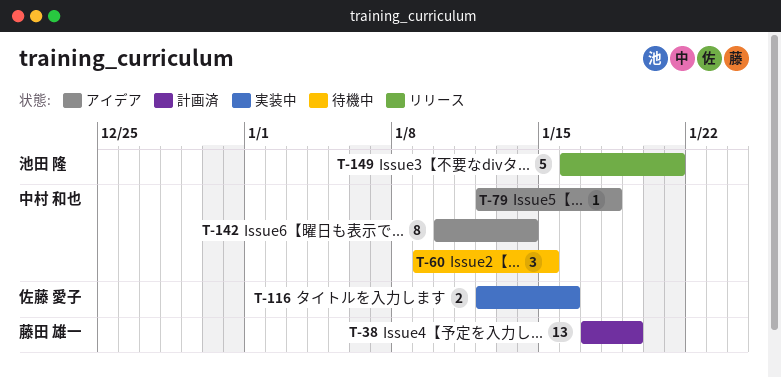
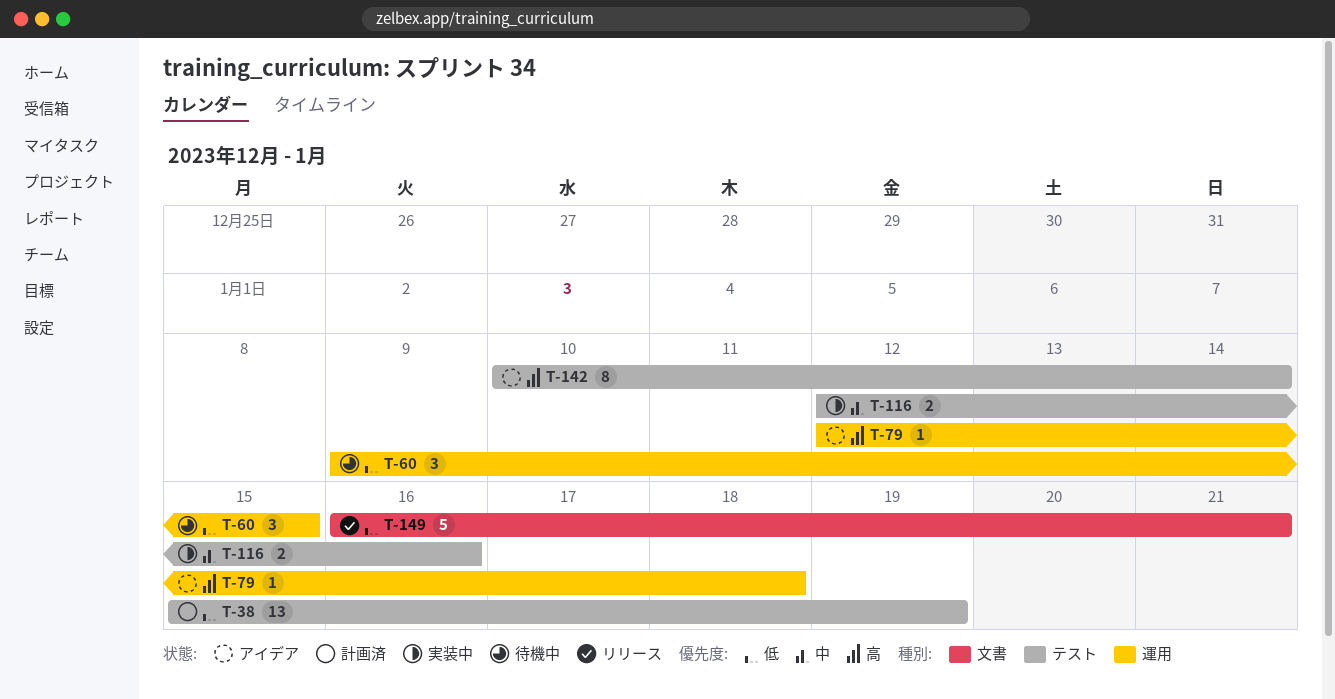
T-38, start: Jan 17 -> Jan 15

